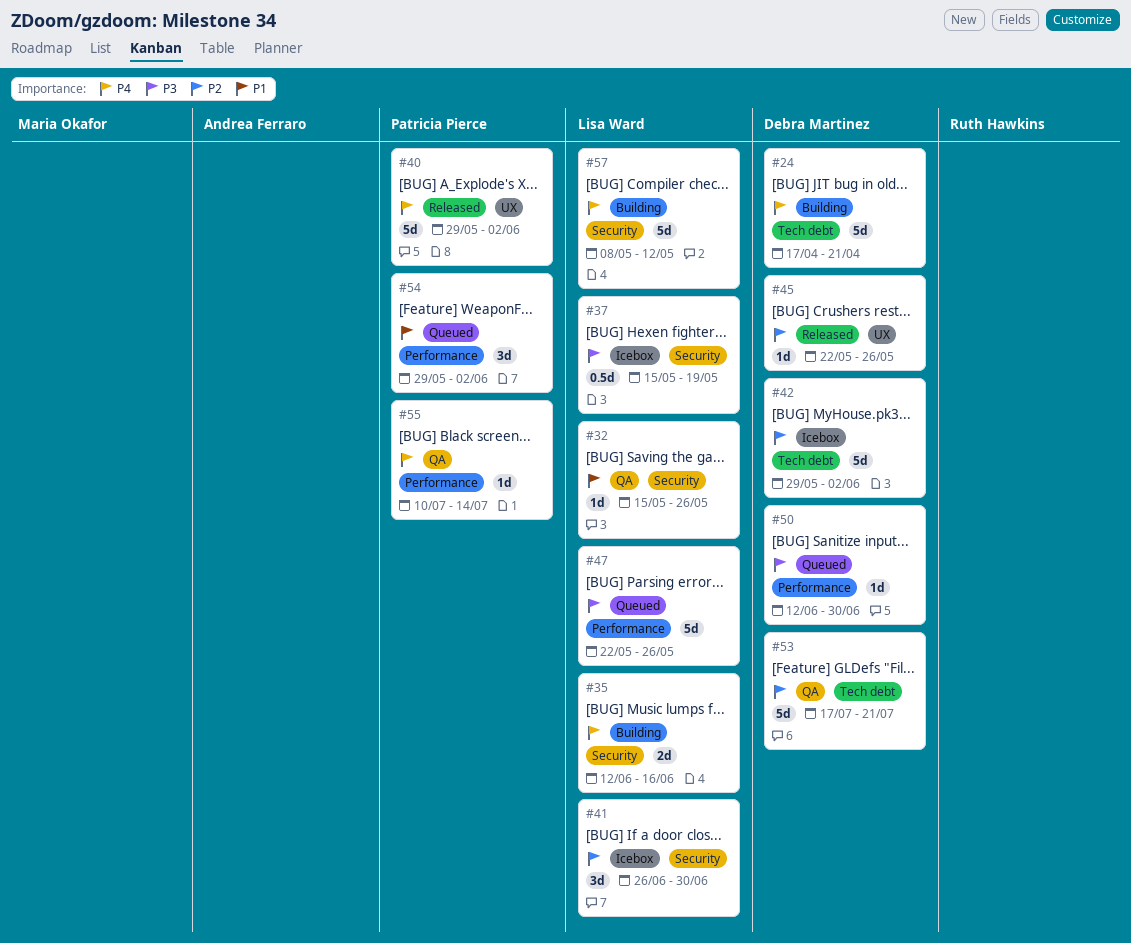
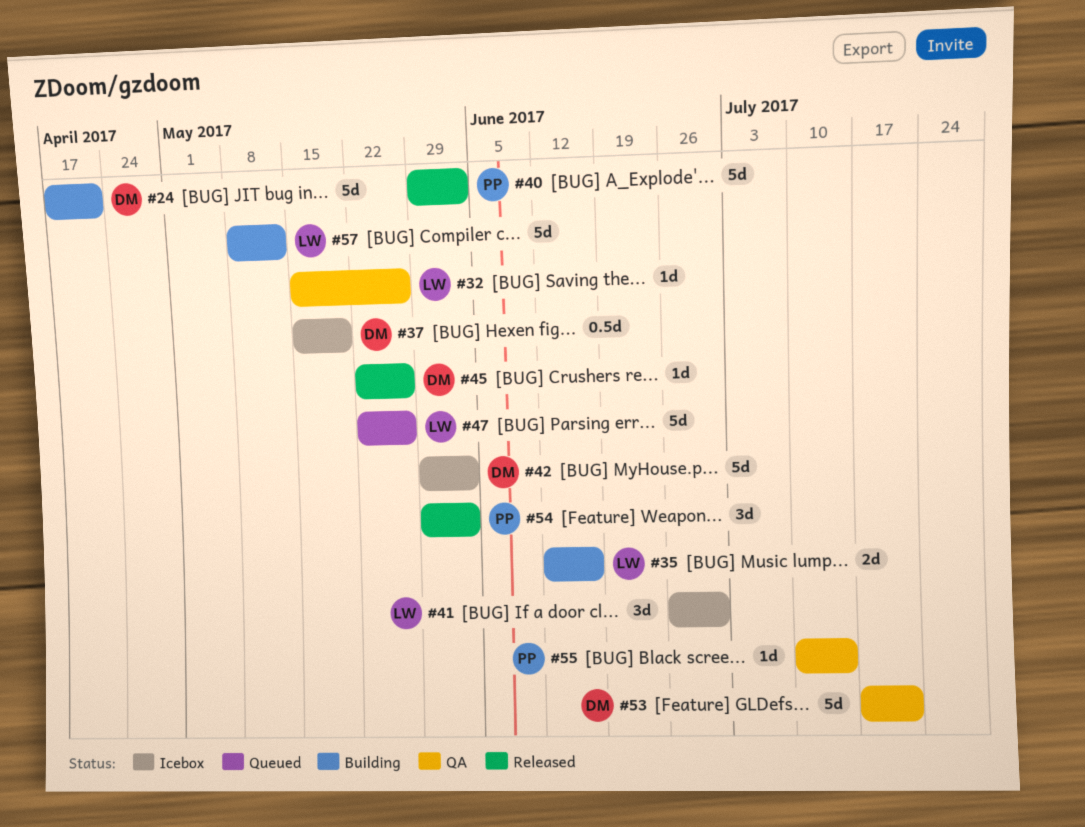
#37, owner: Lisa Ward -> Debra Martinez
#50: present -> none
#54, status: Queued -> Released

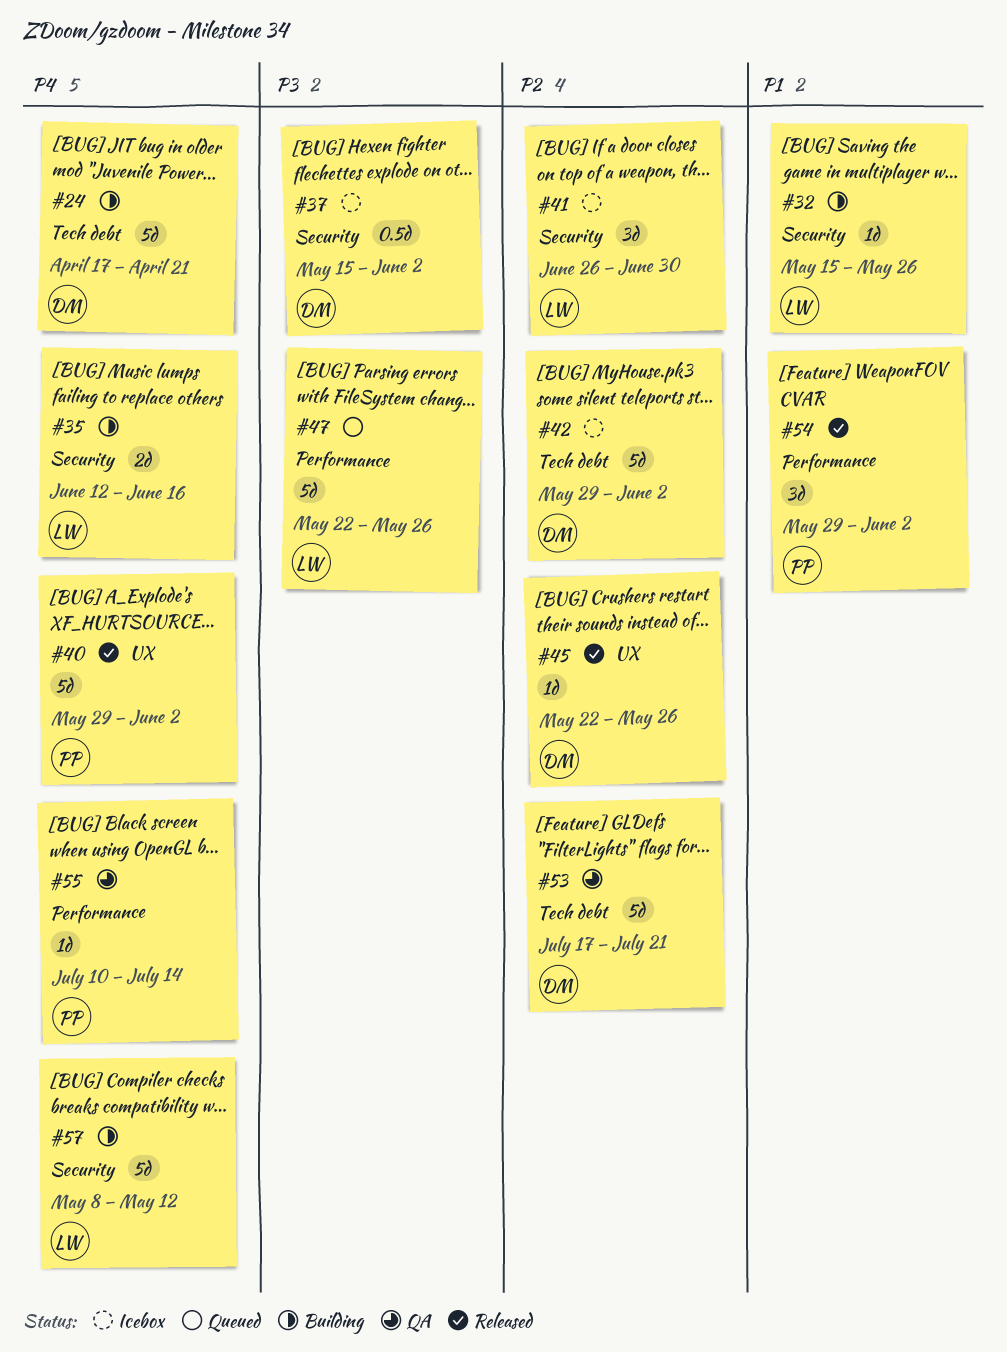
#32, status: QA -> Building
#37, due: May 19 -> Jun 2

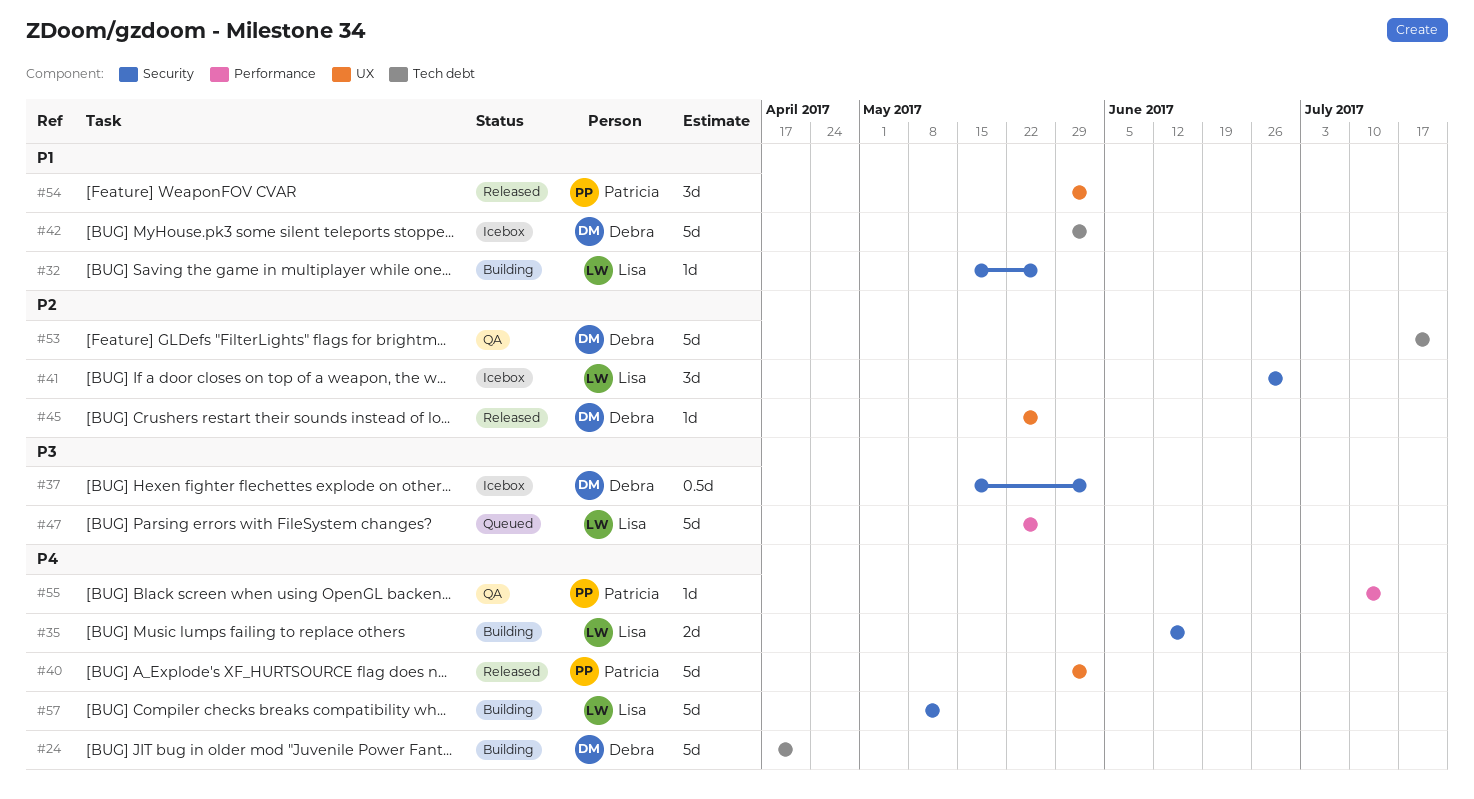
#42, priority: P2 -> P1
#54, label: Performance -> UX

